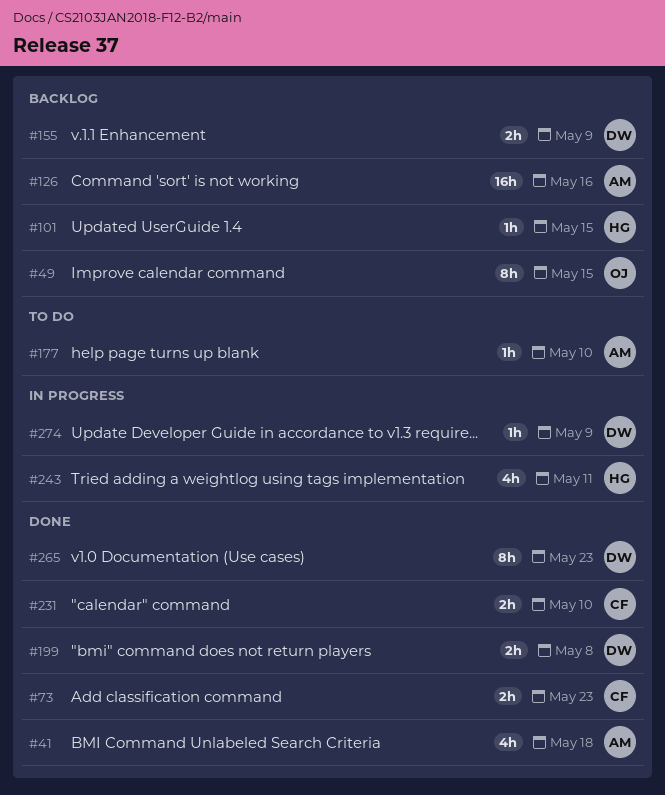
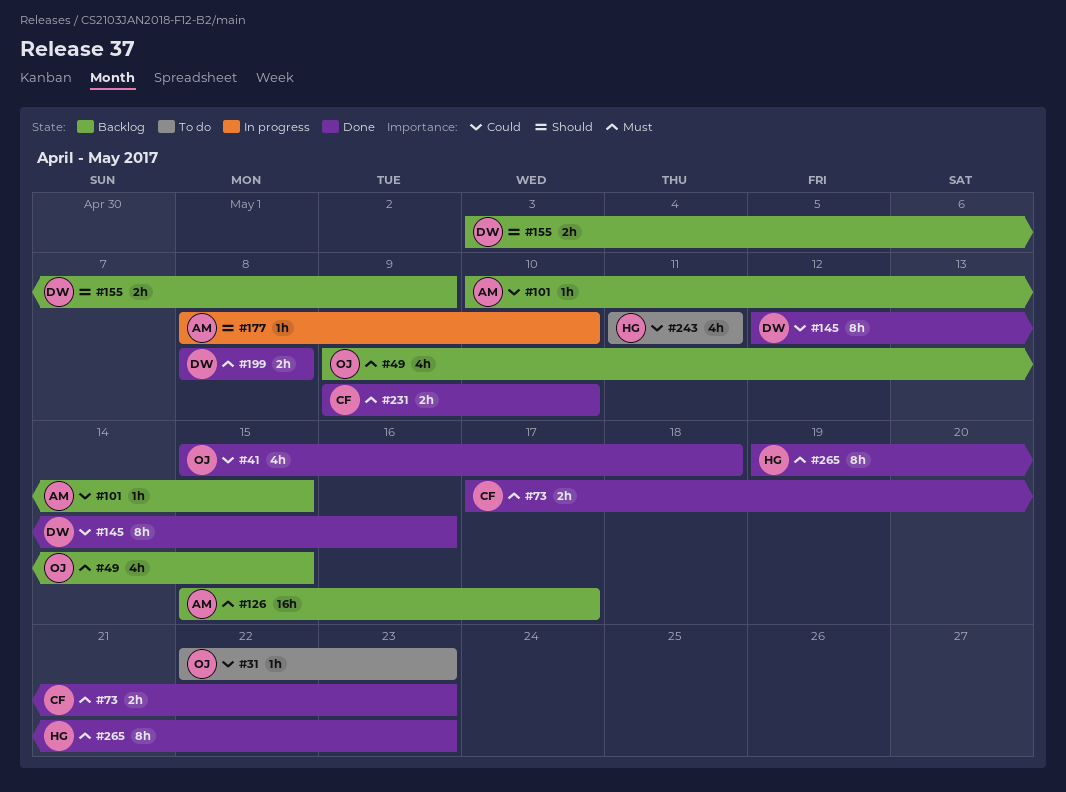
#31: none -> present
#41, owner: AM -> OJ
#49, estimate: 8h -> 4h
#101, owner: HG -> AM
#126, due: May 16 -> May 17
#145: none -> present
#177, status: To do -> In progress
#243, status: In progress -> To do
#265, owner: DW -> HG
#274: present -> none

